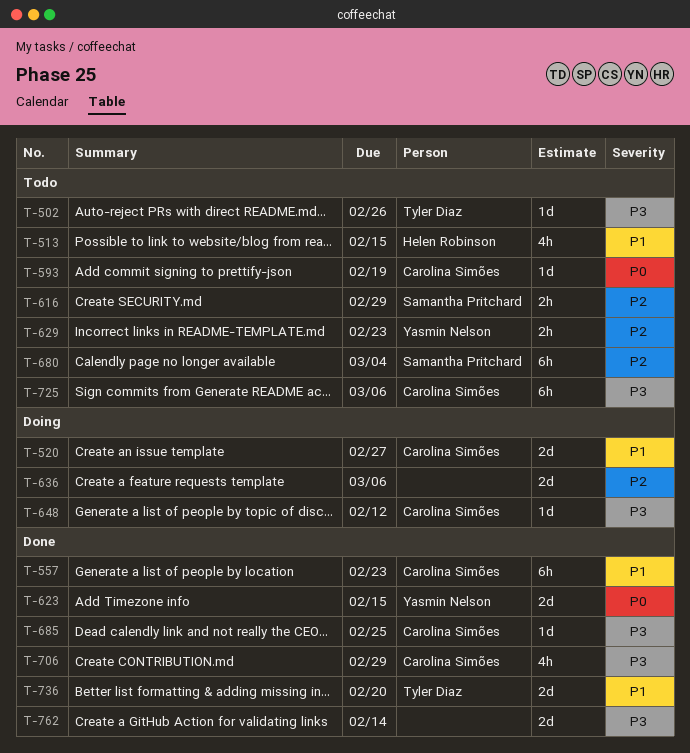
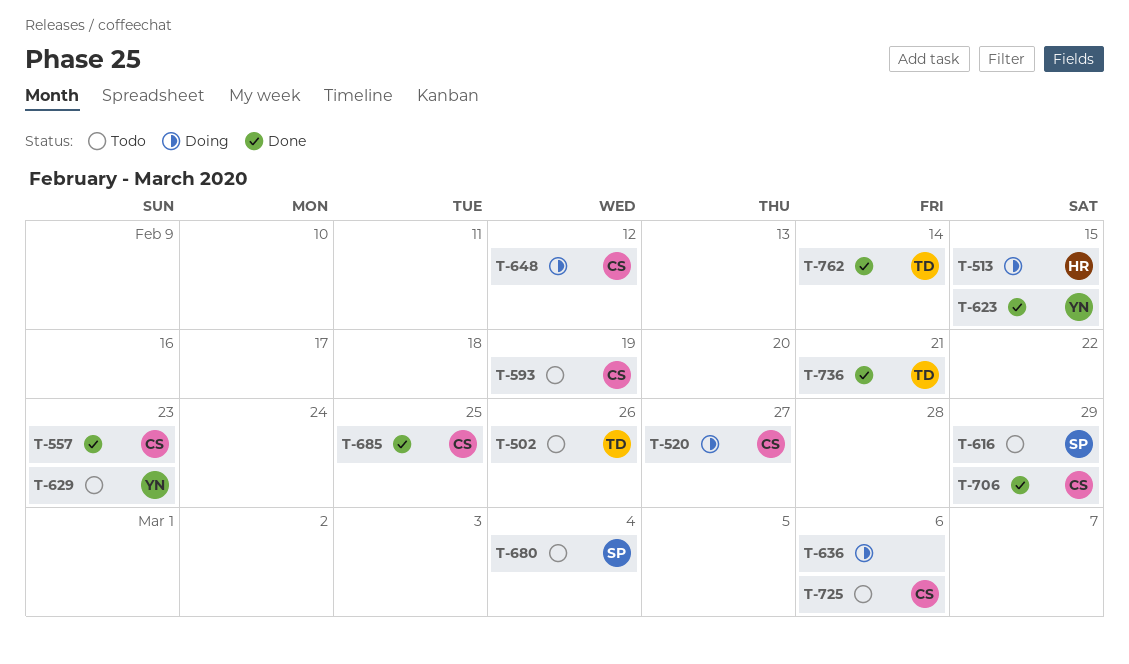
T-513, status: Todo -> Doing
T-736, due: Feb 20 -> Feb 21
T-762, owner: none -> Tyler Diaz

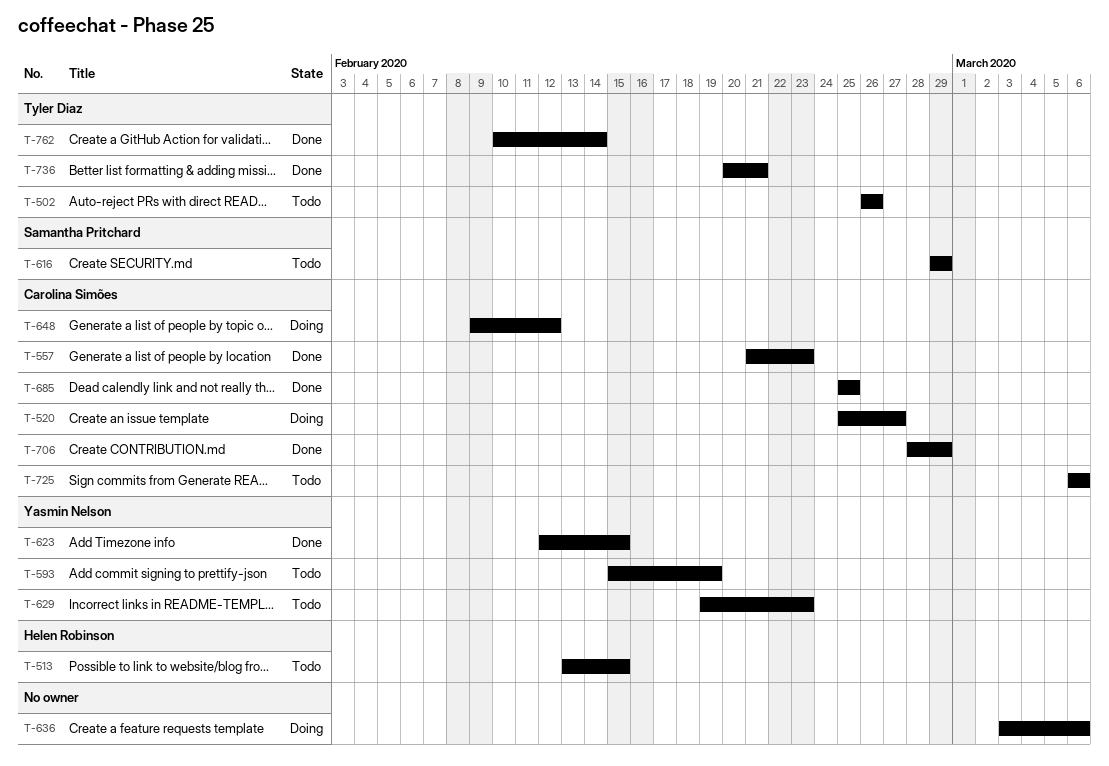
T-513, status: Doing -> Todo
T-593, owner: Carolina Simões -> Yasmin Nelson
T-680: present -> none

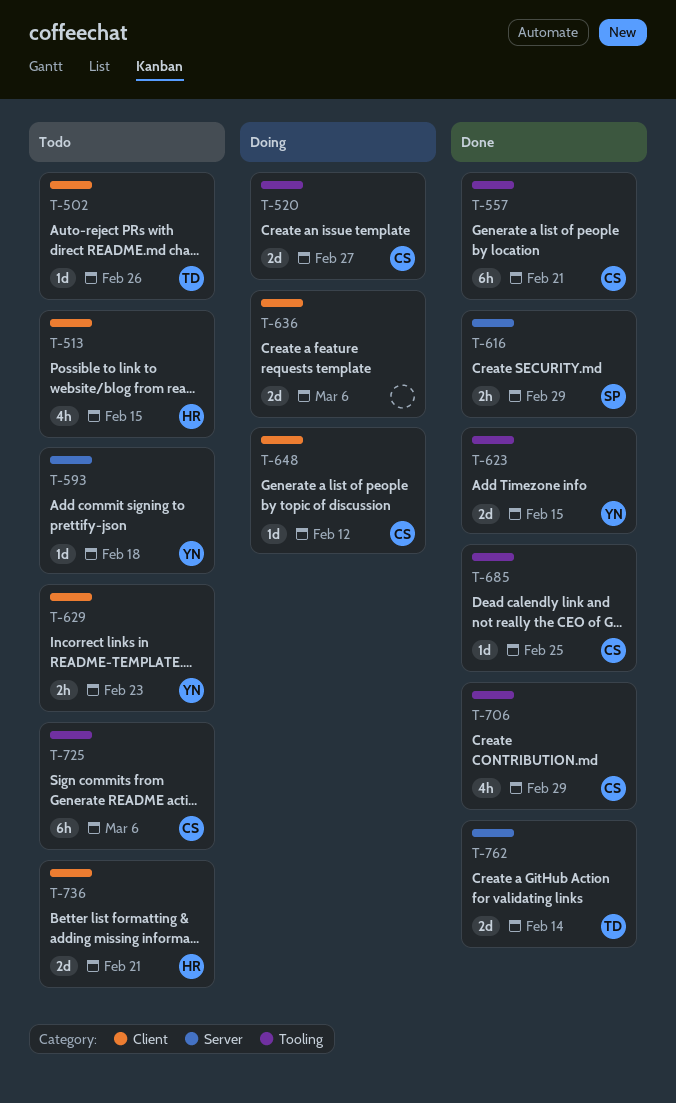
T-557, due: Feb 23 -> Feb 21
T-593, due: Feb 19 -> Feb 18
T-616, status: Todo -> Done
T-736, status: Done -> Todo
T-736, owner: Tyler Diaz -> Helen Robinson

